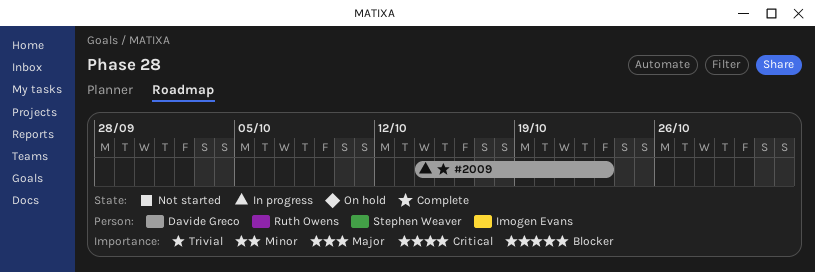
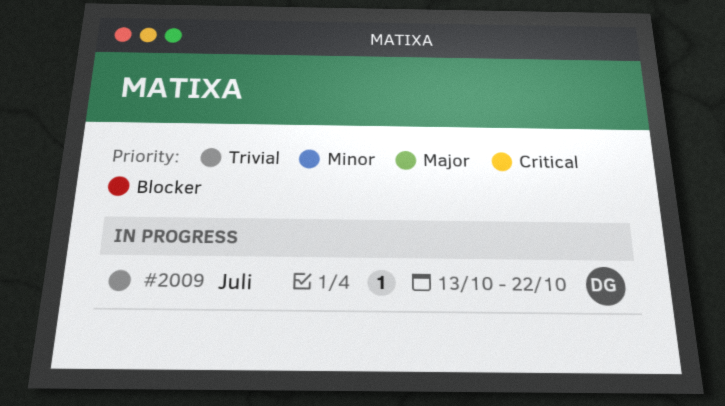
#2009, start: Oct 14 -> Oct 13
#2009, due: Oct 23 -> Oct 22

